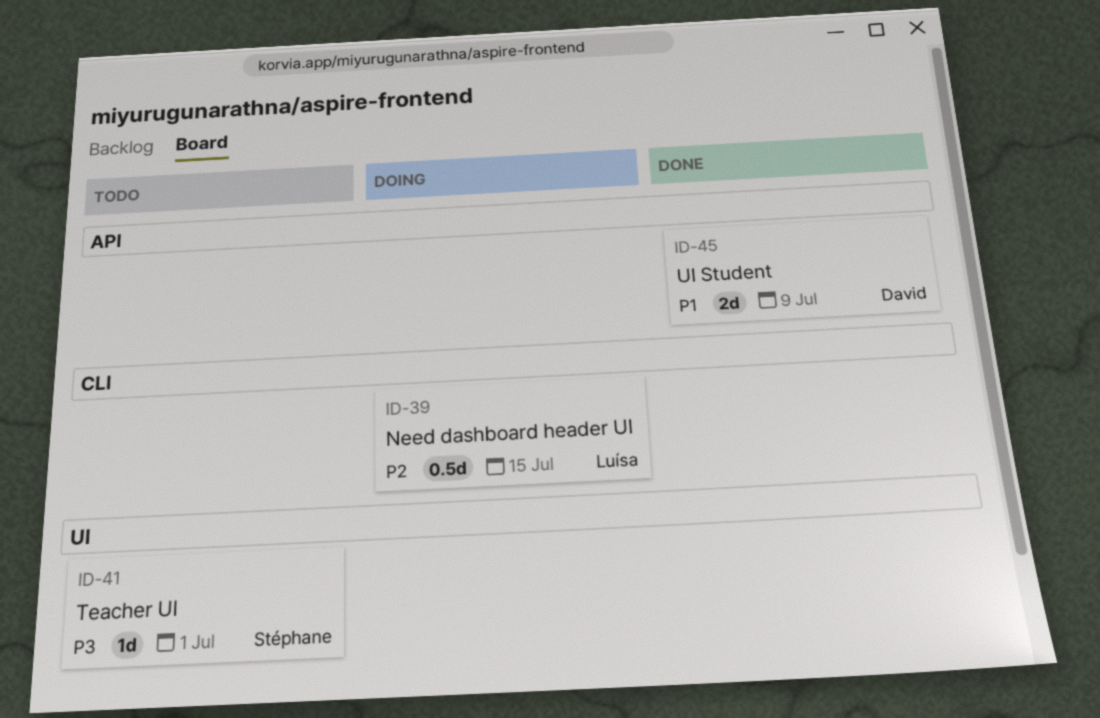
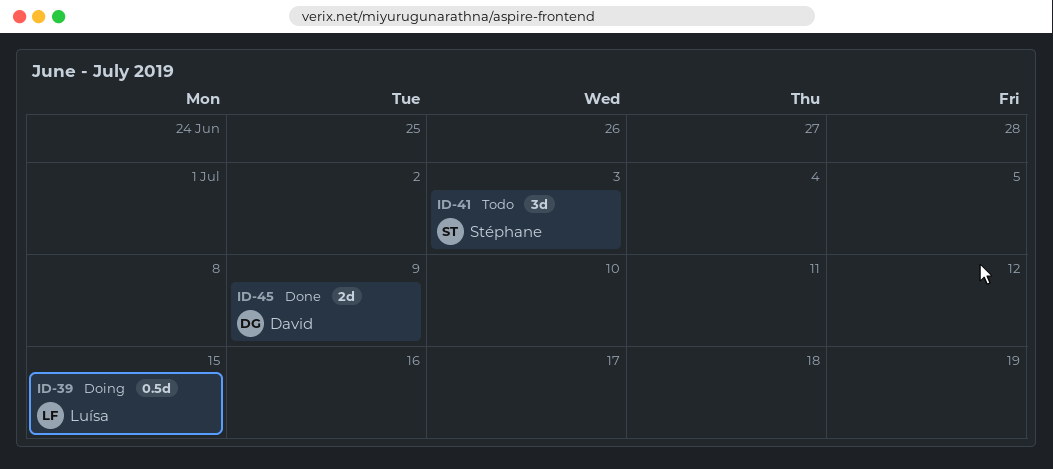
ID-41, estimate: 1d -> 3d
ID-41, due: Jul 1 -> Jul 3

